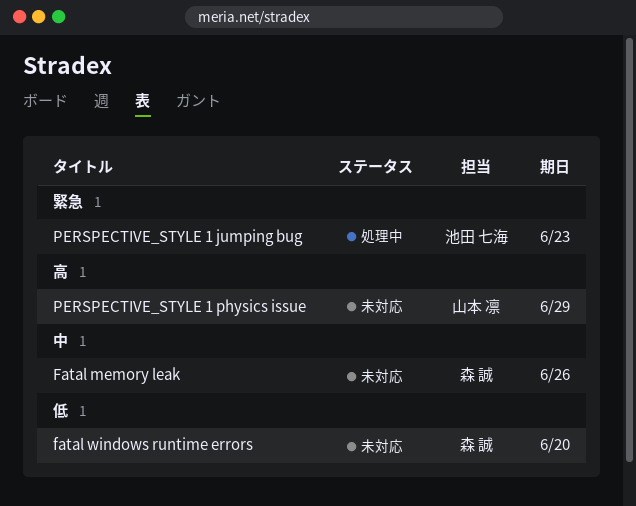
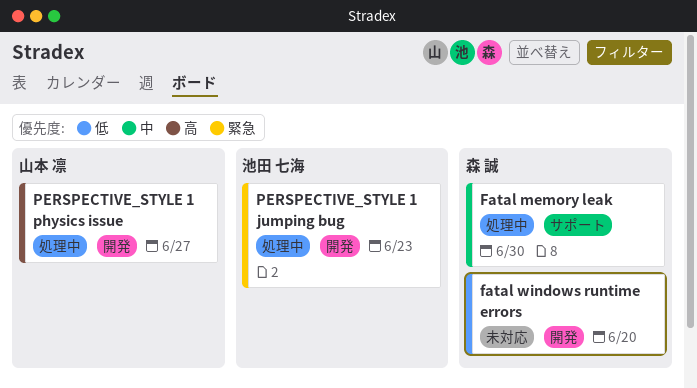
Fatal memory leak, status: 未対応 -> 処理中
Fatal memory leak, due: Jun 26 -> Jun 30
PERSPECTIVE_STYLE 1 physics issue, status: 未対応 -> 処理中
PERSPECTIVE_STYLE 1 physics issue, due: Jun 29 -> Jun 27

